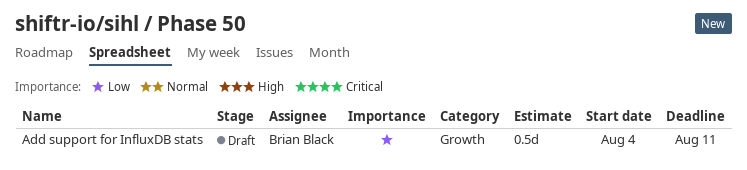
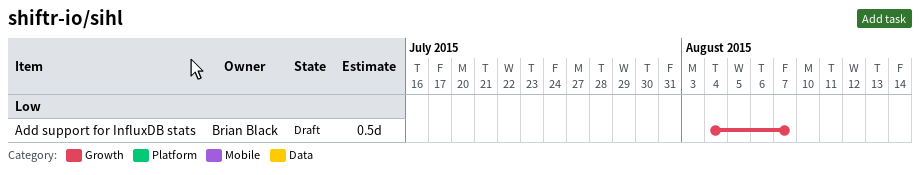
Add support for InfluxDB stats, due: Aug 11 -> Aug 7

